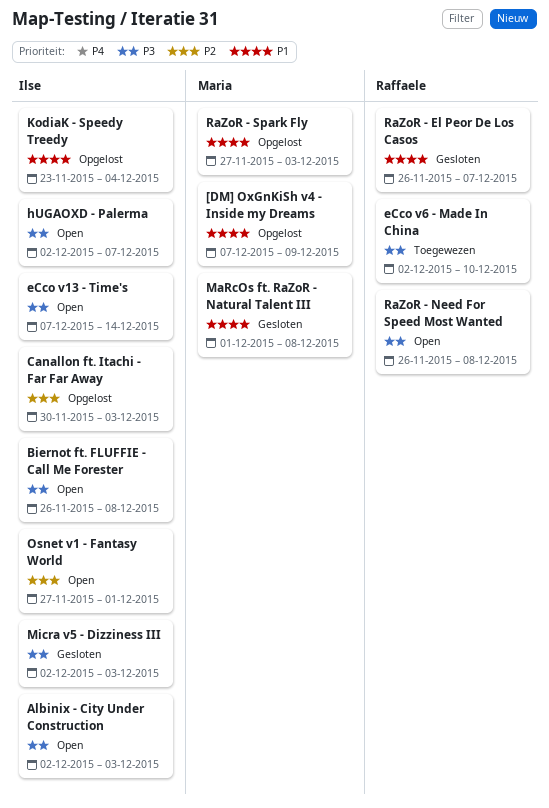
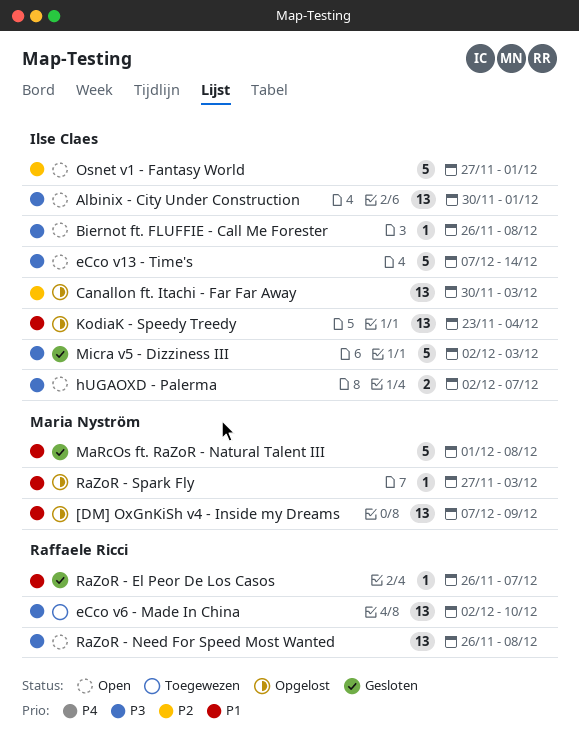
Albinix - City Under Construction, start: Dec 2 -> Nov 30
Albinix - City Under Construction, due: Dec 3 -> Dec 1

